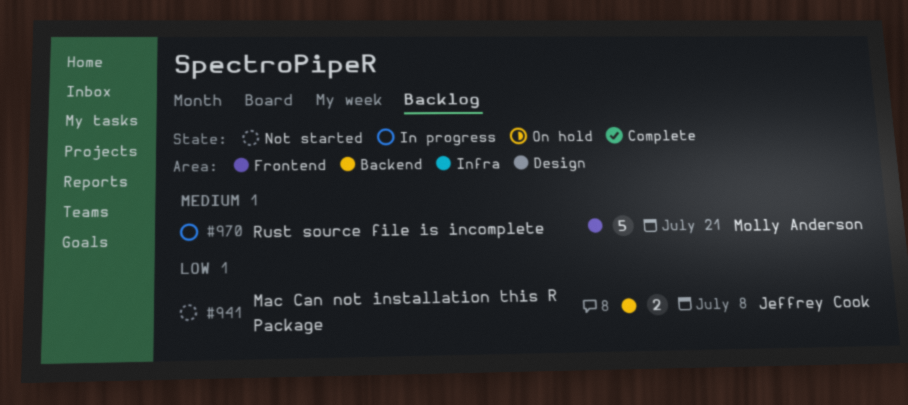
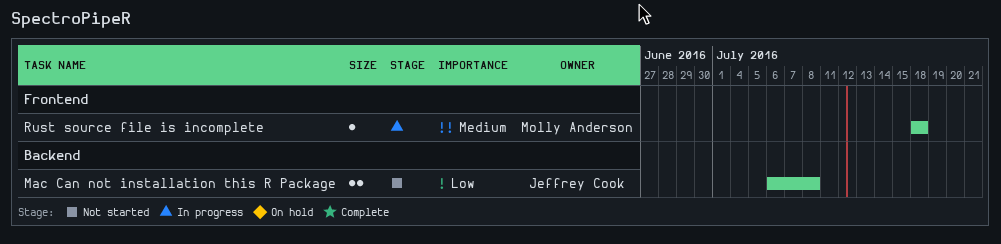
Rust source file is incomplete, estimate: 5 -> 1
Rust source file is incomplete, due: Jul 21 -> Jul 18

